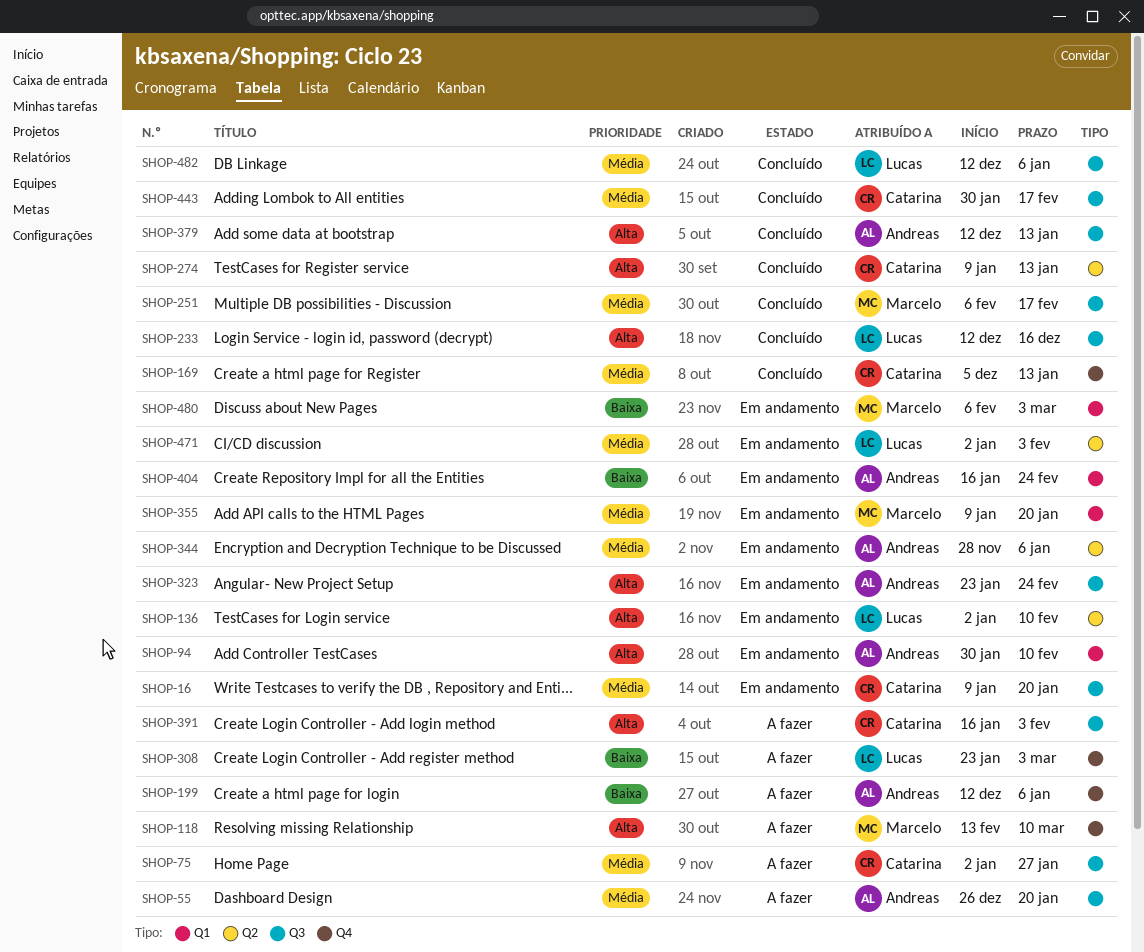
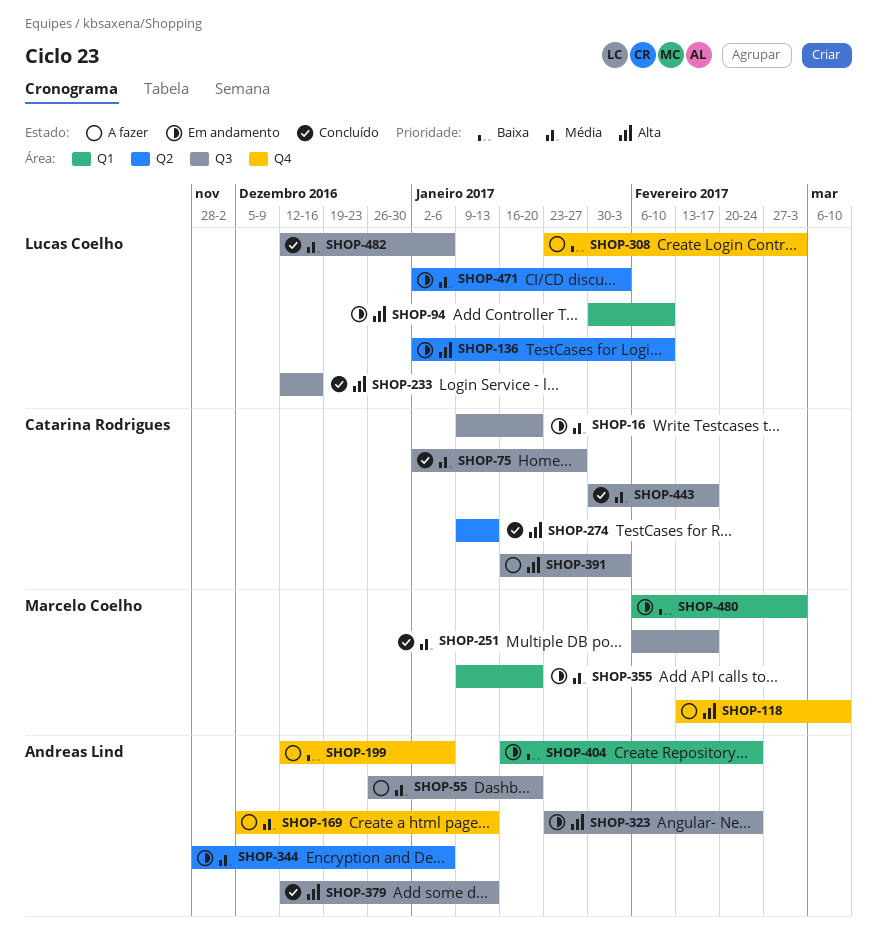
SHOP-75, status: A fazer -> Concluído
SHOP-94, owner: Andreas Lind -> Lucas Coelho
SHOP-169, status: Concluído -> A fazer
SHOP-169, owner: Catarina Rodrigues -> Andreas Lind

